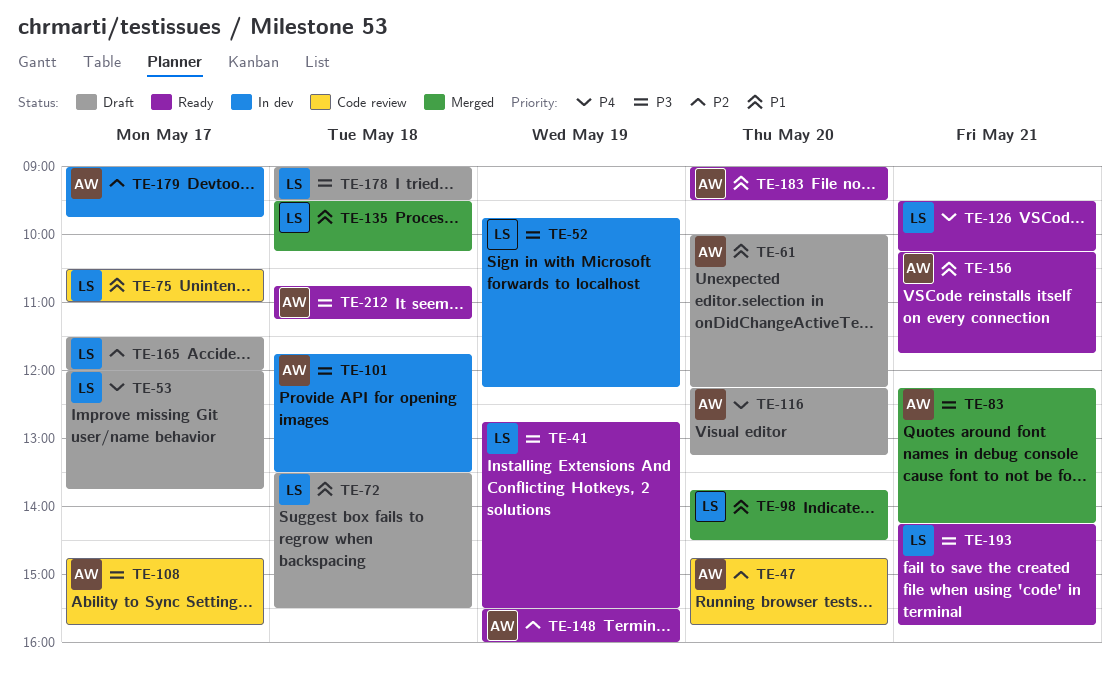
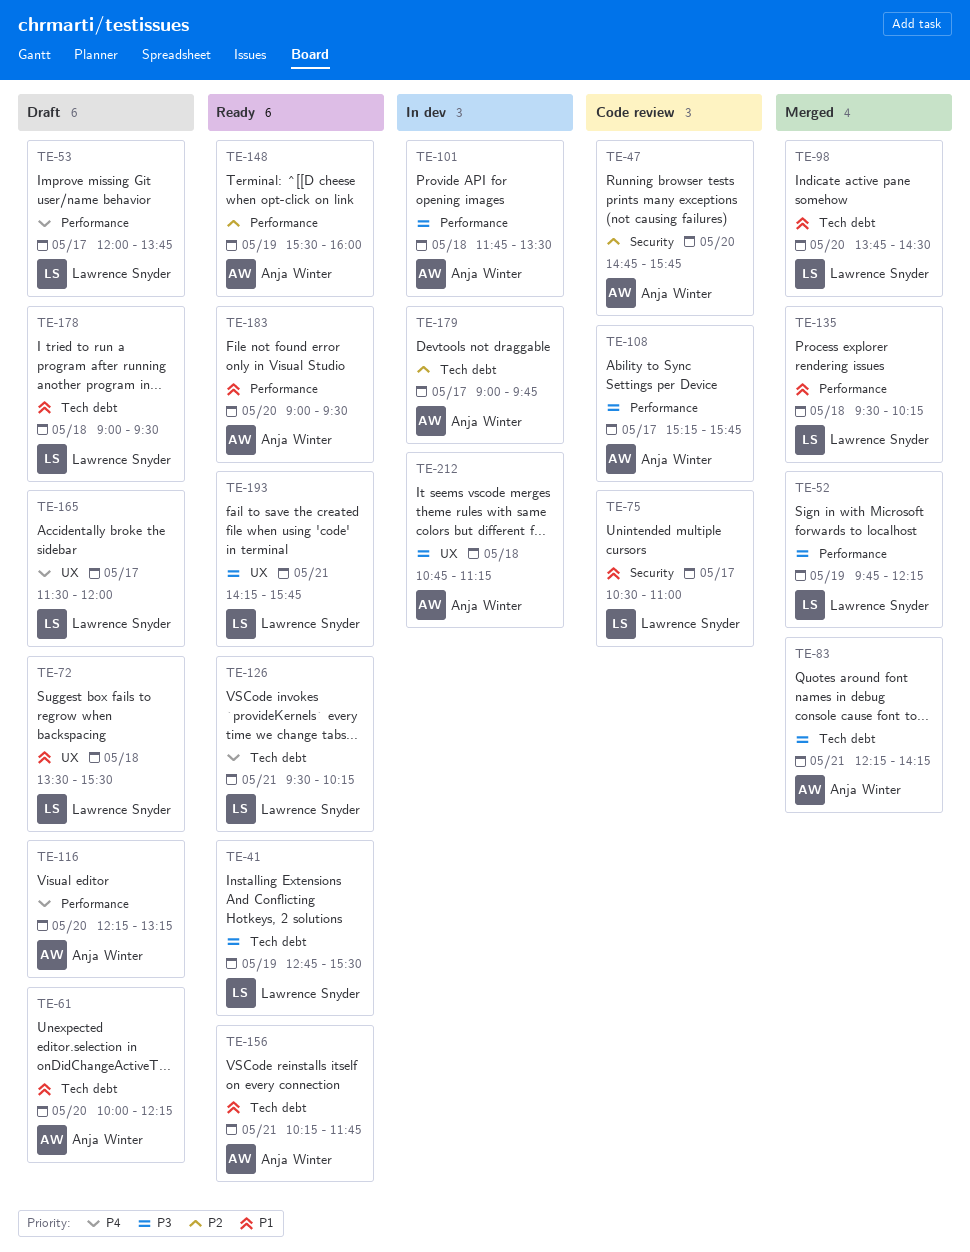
TE-52, status: In dev -> Merged
TE-108, begins: 14:45 -> 15:15
TE-165, priority: P2 -> P4
TE-178, priority: P3 -> P1
TE-212, status: Ready -> In dev

